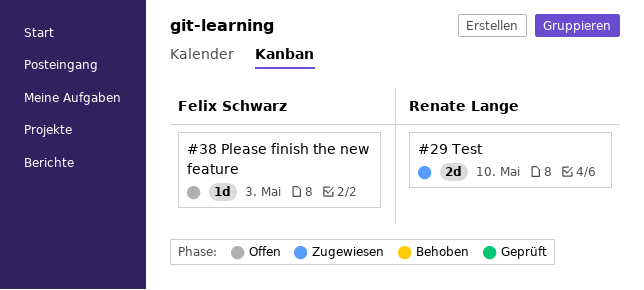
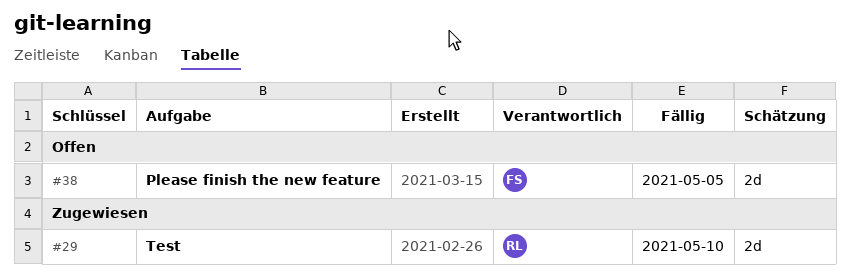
#38, estimate: 1d -> 2d
#38, due: May 3 -> May 5

